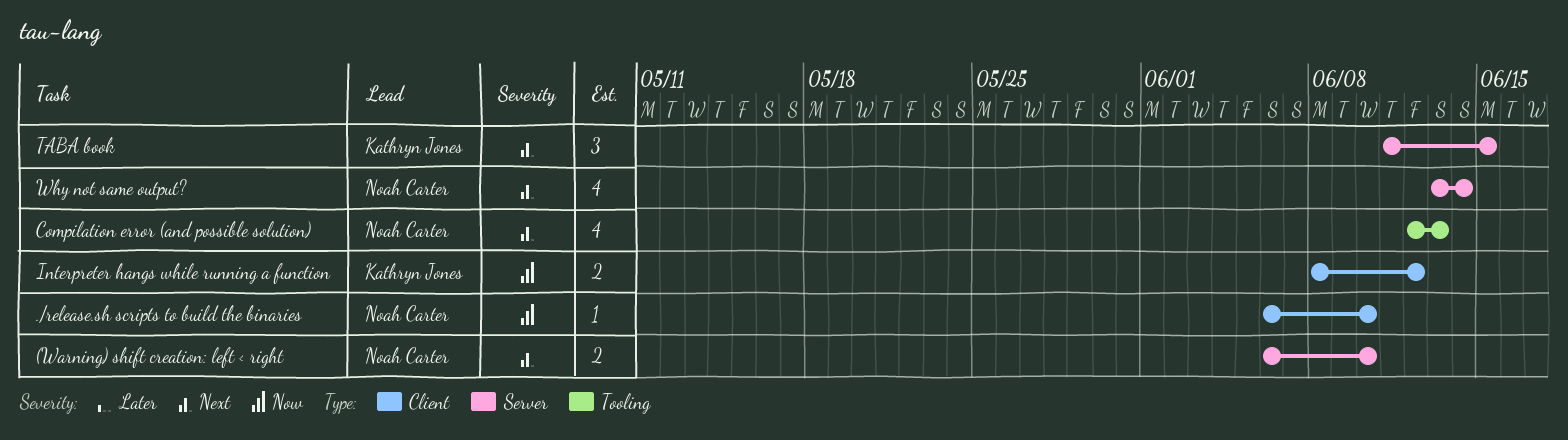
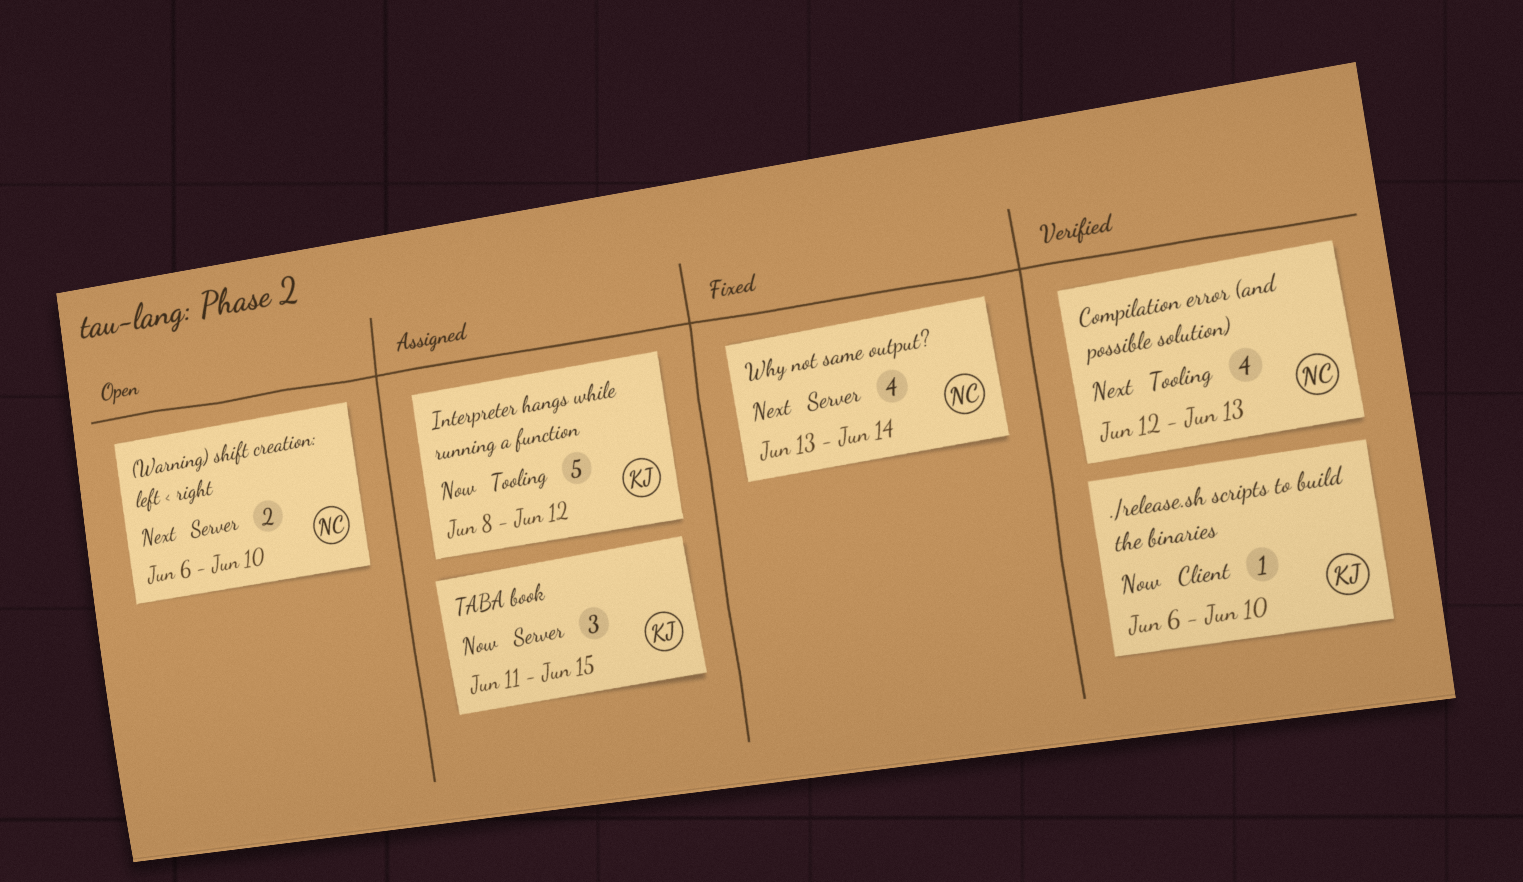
./release.sh scripts to build the binaries, owner: Noah Carter -> Kathryn Jones
Interpreter hangs while running a function, label: Client -> Tooling
Interpreter hangs while running a function, estimate: 2 -> 5
TABA book, priority: Next -> Now

